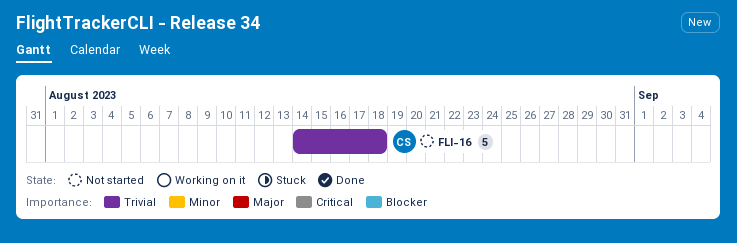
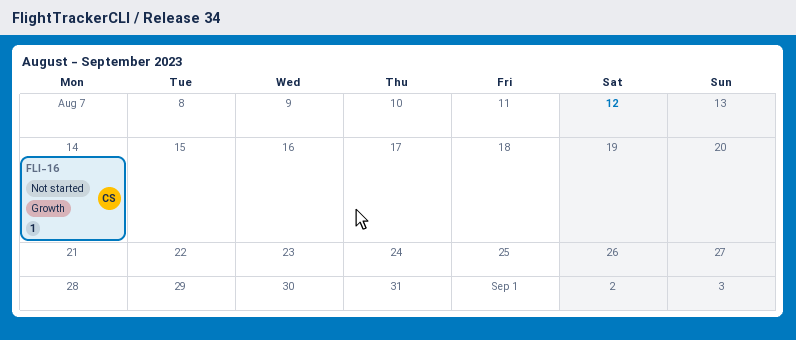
FLI-16, estimate: 5 -> 1
FLI-16, due: Aug 18 -> Aug 14

